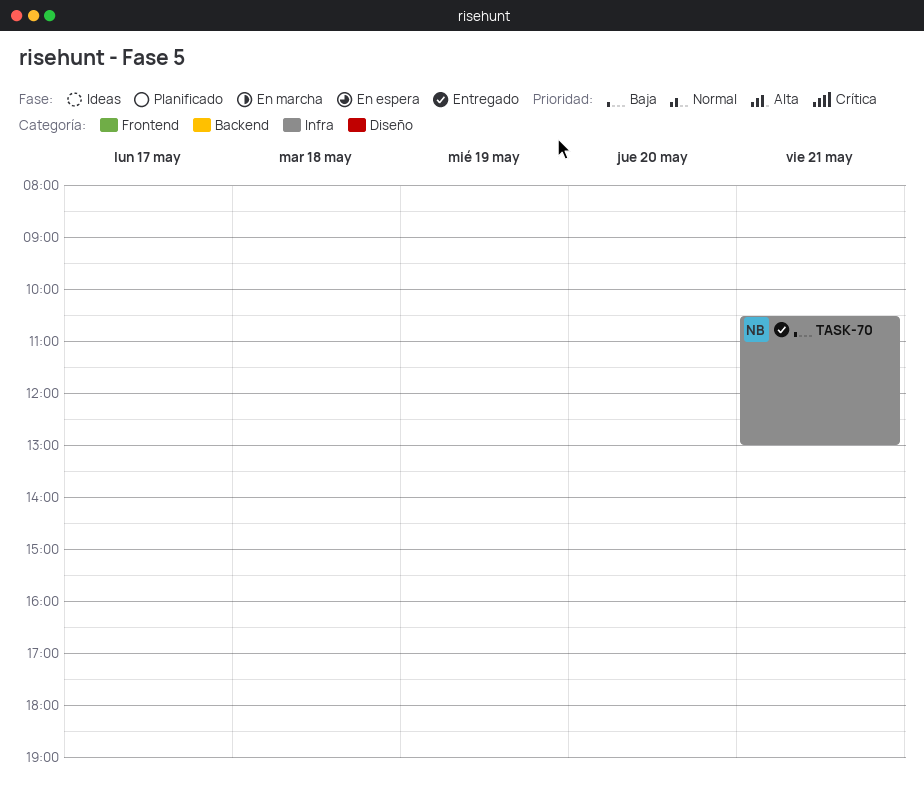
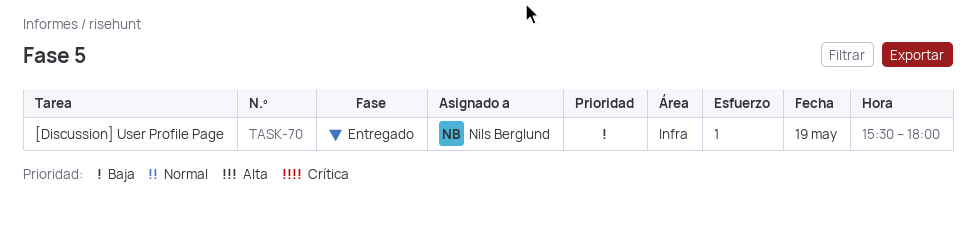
TASK-70, day: May 21 -> May 19
TASK-70, begins: 10:30 -> 15:30
TASK-70, ends: 13:00 -> 18:00

